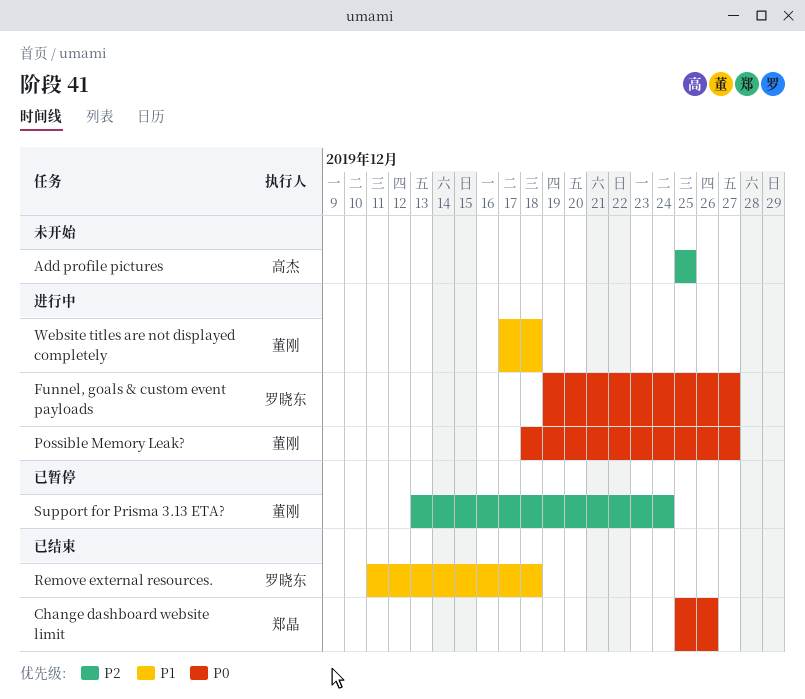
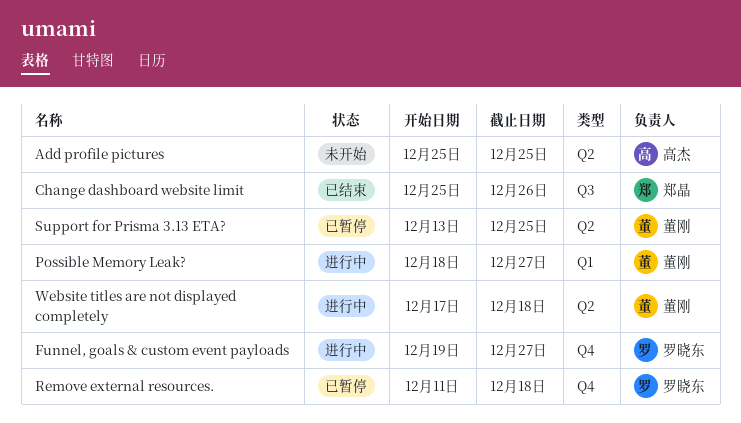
Remove external resources., status: 已结束 -> 已暂停
Support for Prisma 3.13 ETA?, due: Dec 24 -> Dec 25

